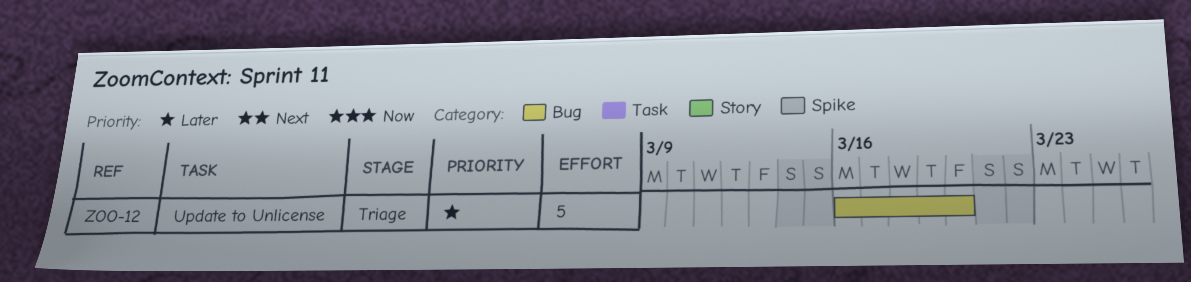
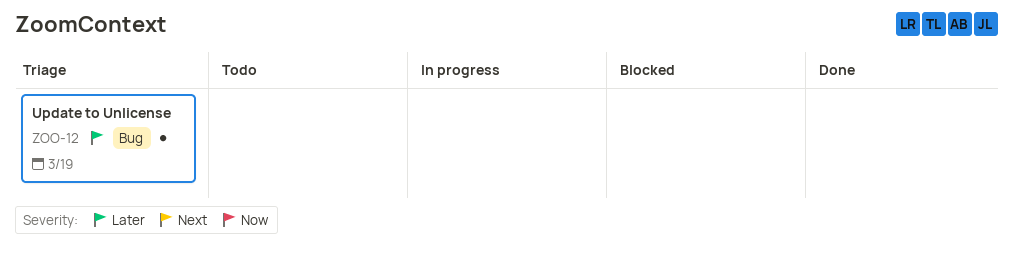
ZOO-12, estimate: 5 -> 1
ZOO-12, due: Mar 20 -> Mar 19

